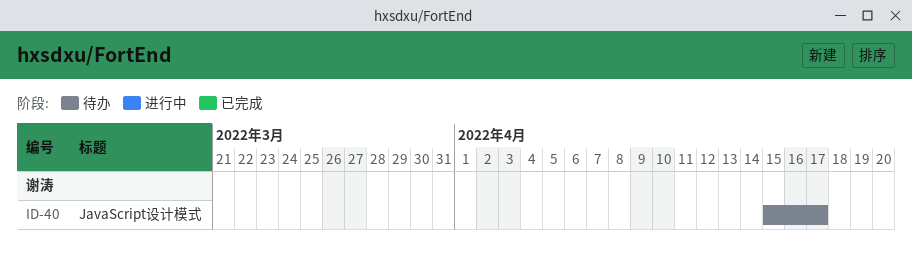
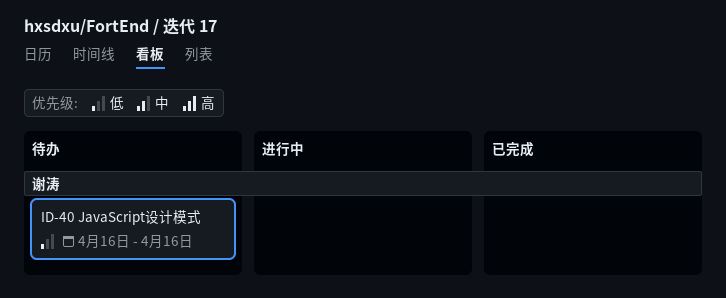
ID-40, start: Apr 15 -> Apr 16
ID-40, due: Apr 17 -> Apr 16

